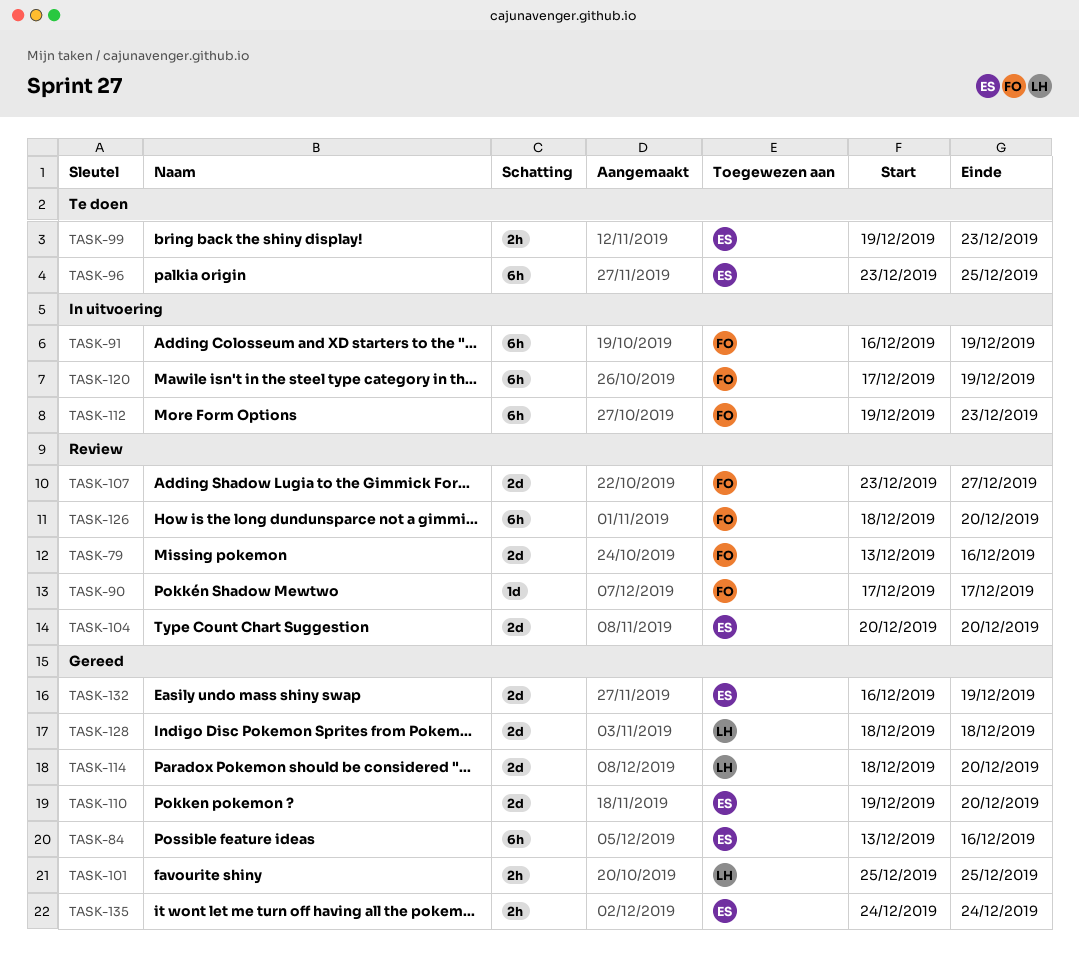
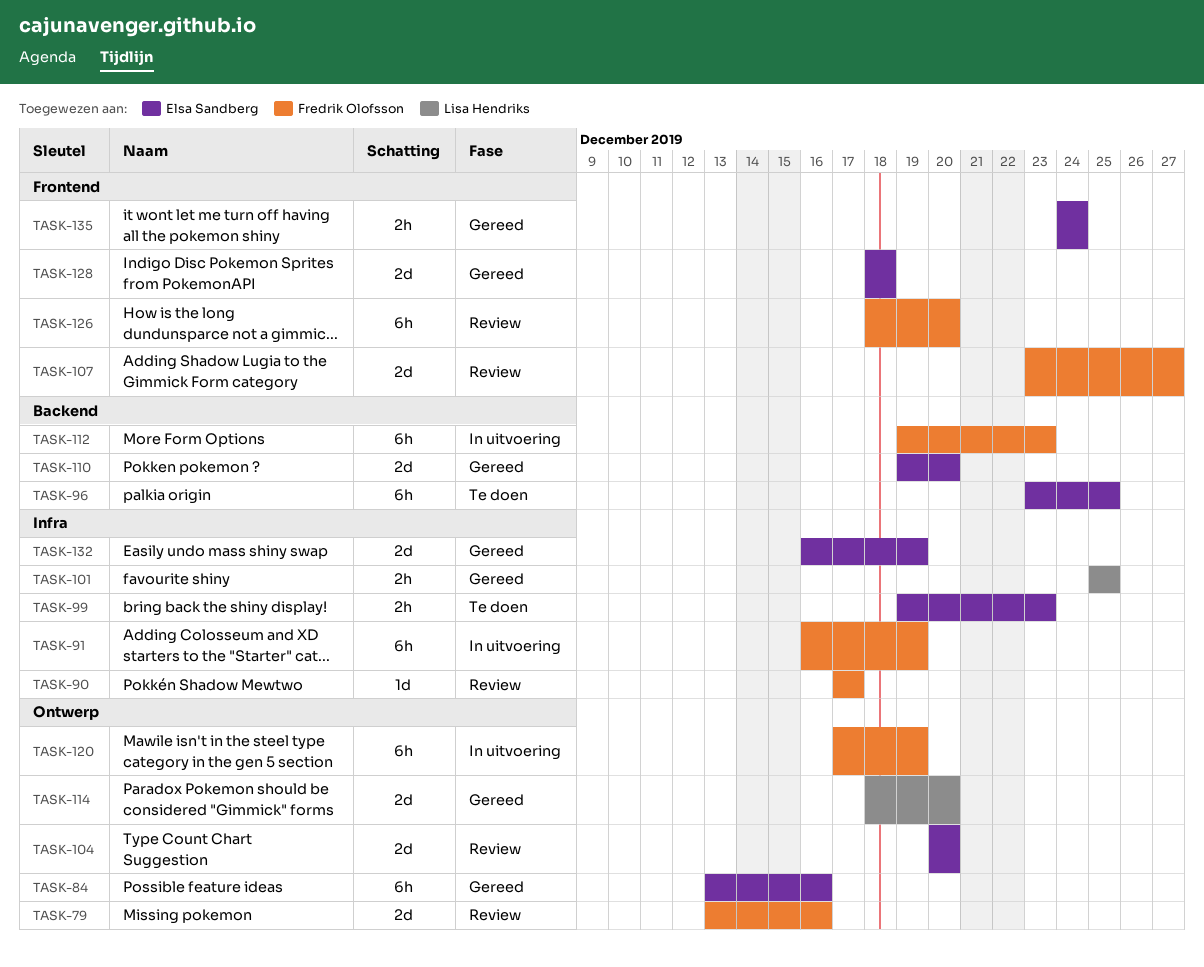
TASK-128, owner: Lisa Hendriks -> Elsa Sandberg

